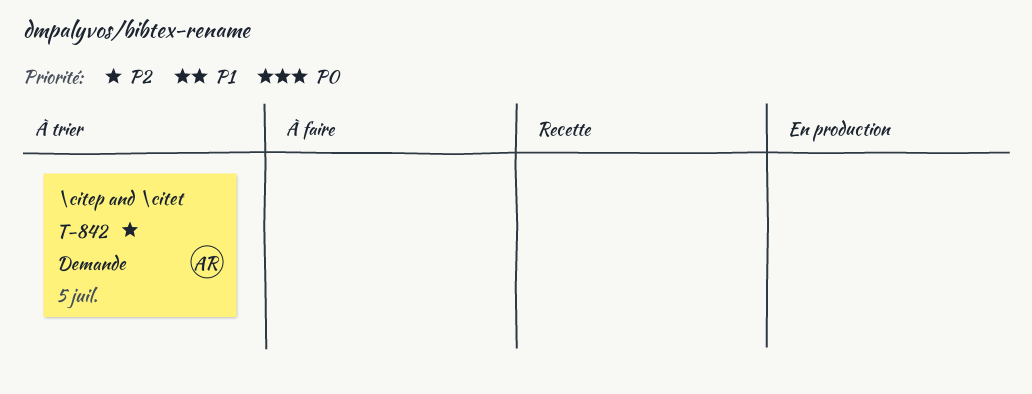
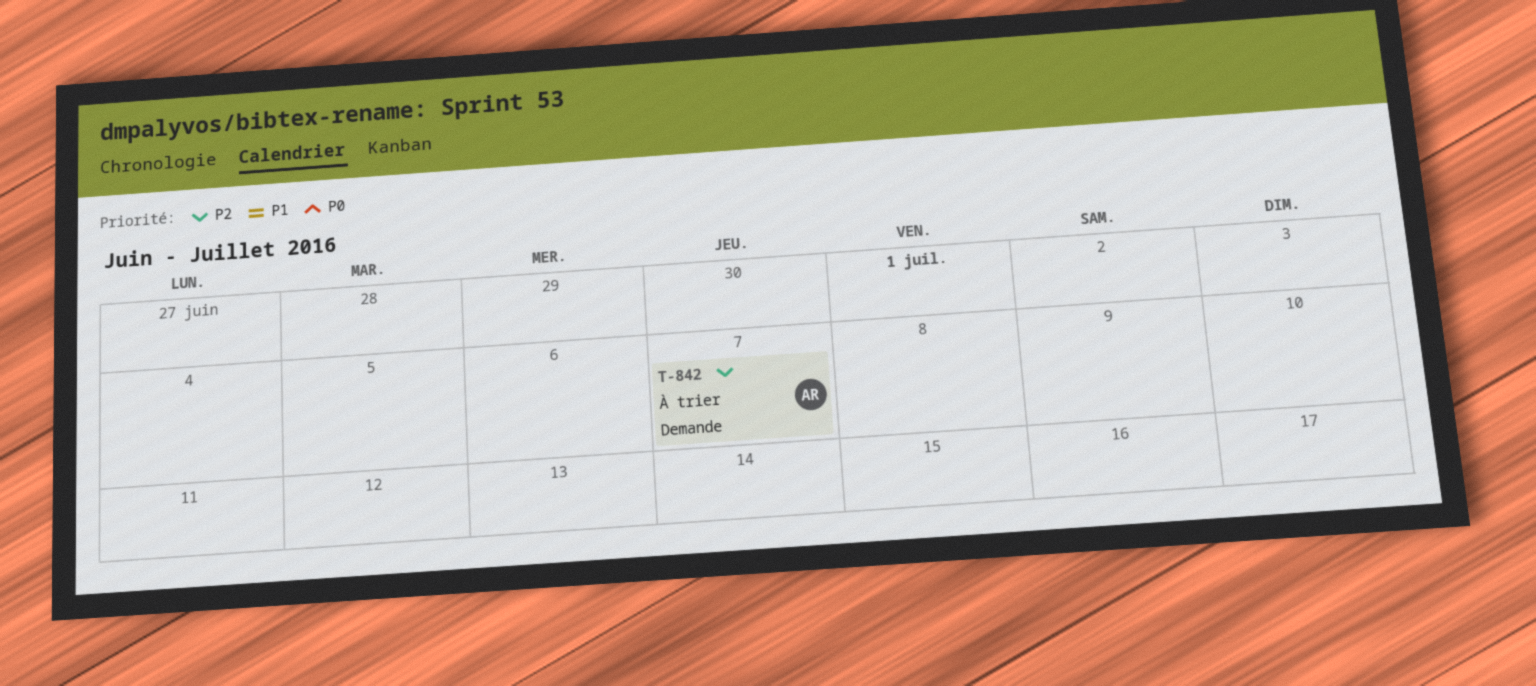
T-842, due: Jul 5 -> Jul 7

